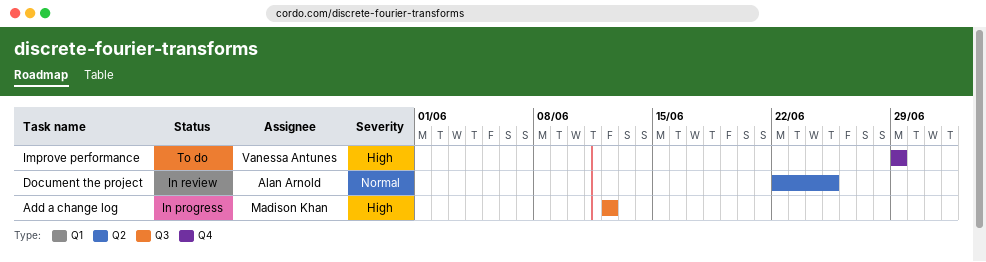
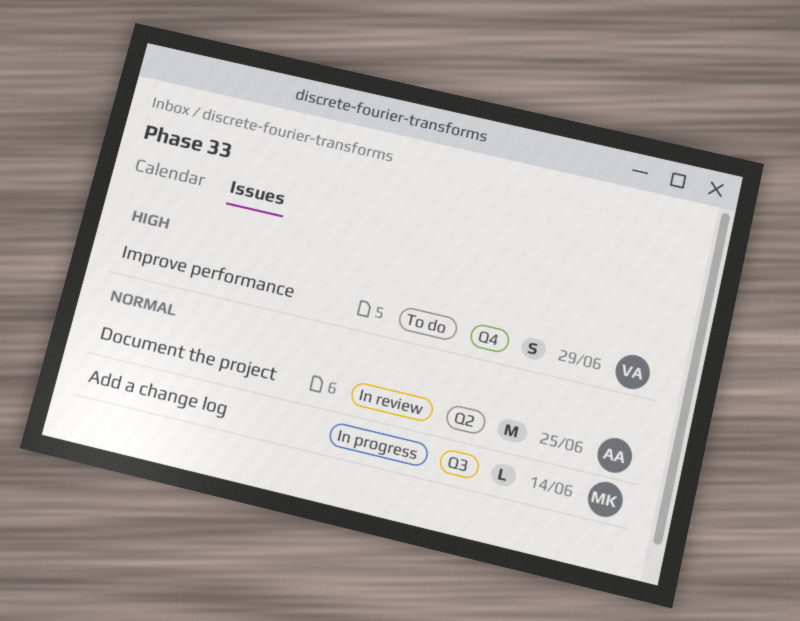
Add a change log, priority: High -> Normal
Add a change log, due: Jun 12 -> Jun 14

